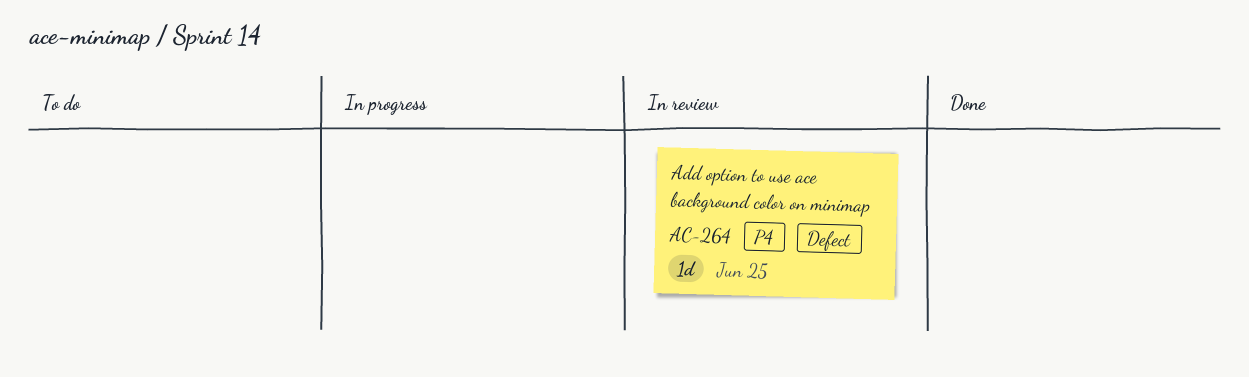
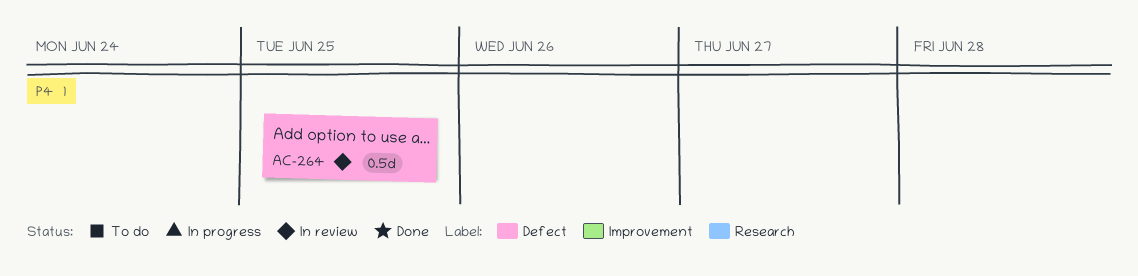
AC-264, estimate: 1d -> 0.5d

